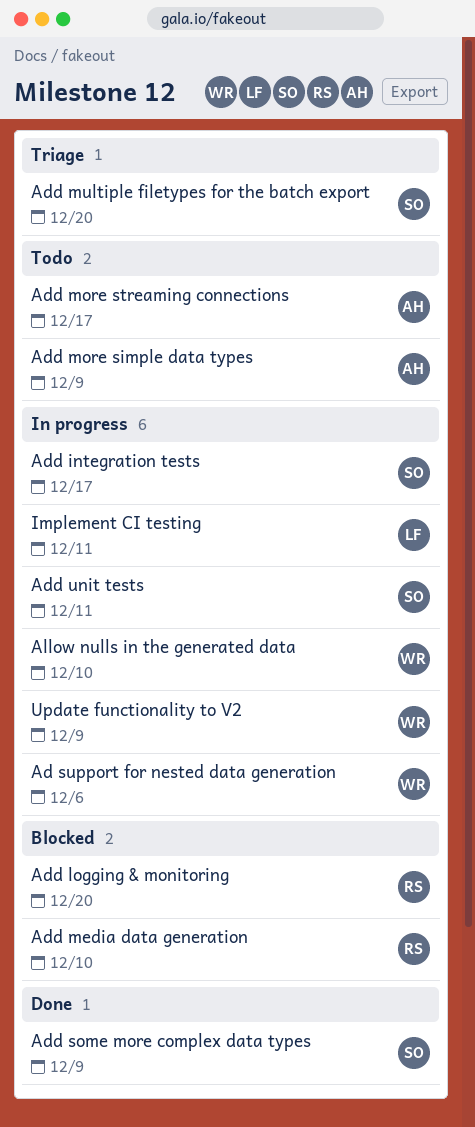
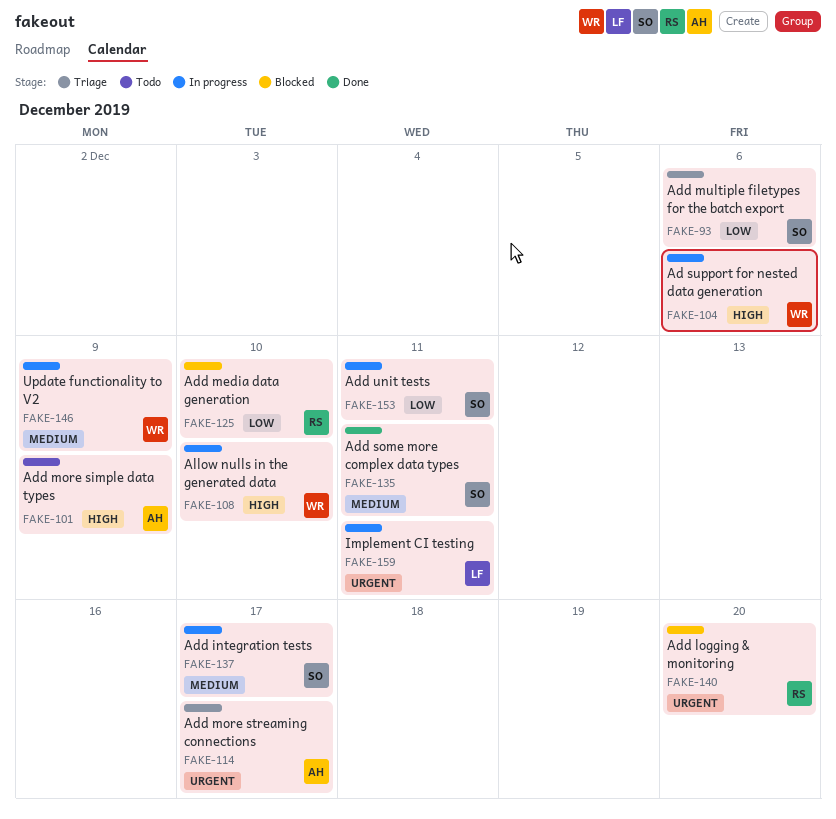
Add more streaming connections, status: Todo -> Triage
Add multiple filetypes for the batch export, due: Dec 20 -> Dec 6
Add some more complex data types, due: Dec 9 -> Dec 11

